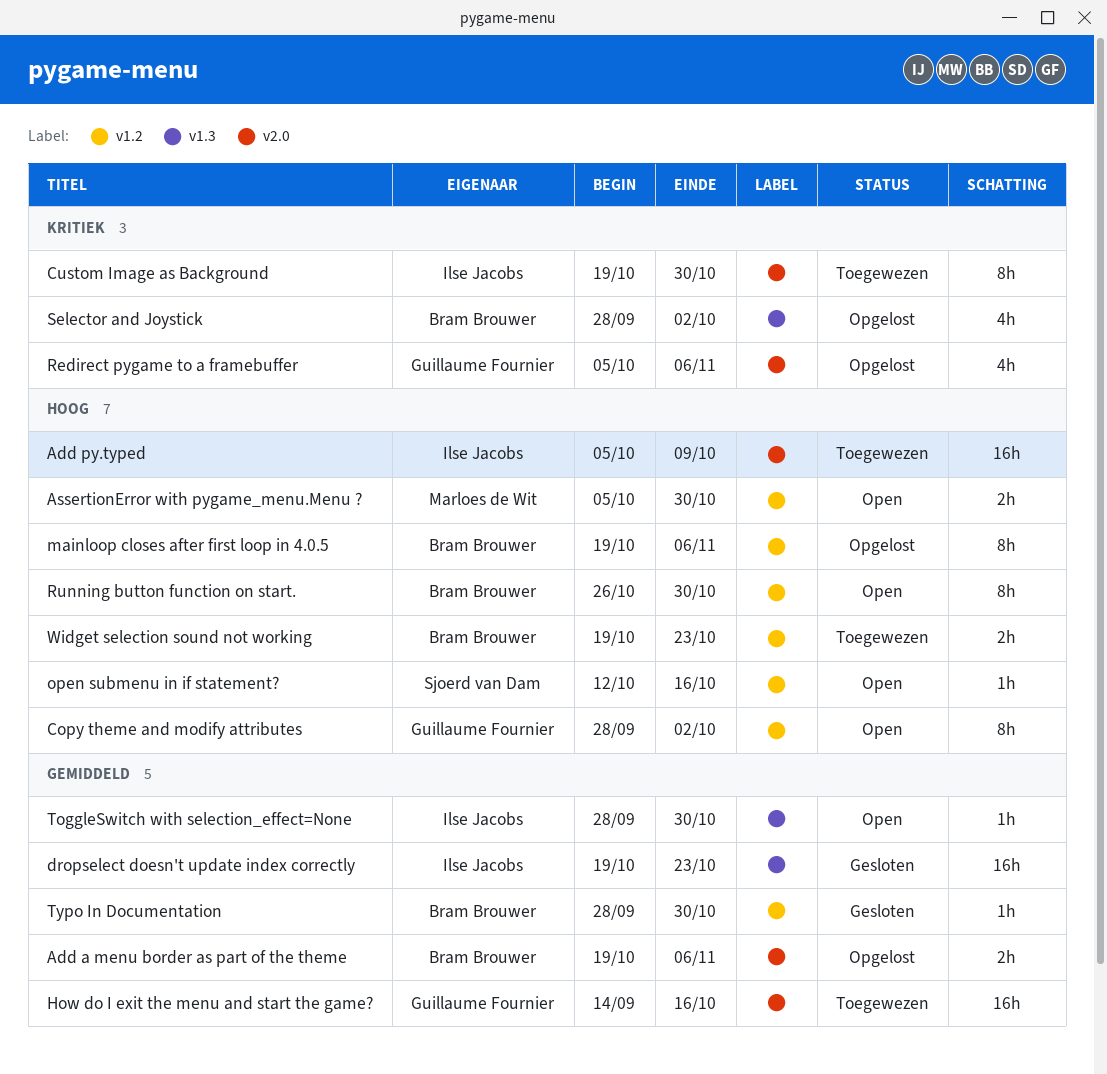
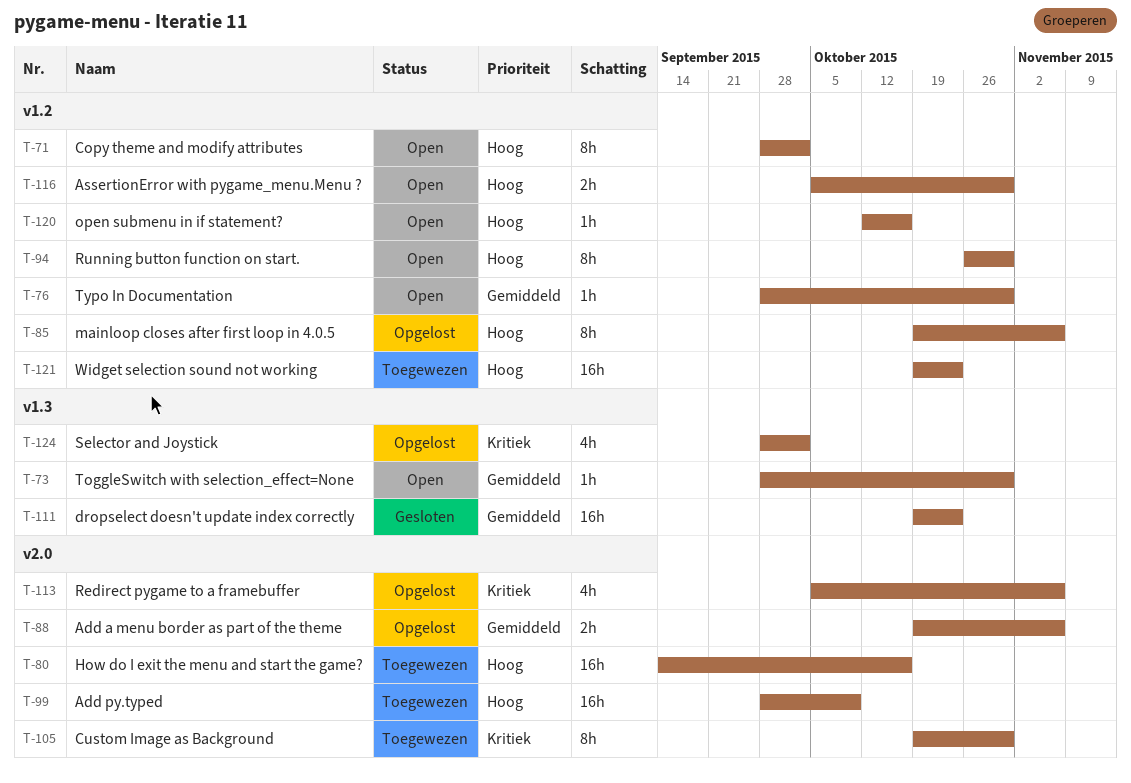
Add py.typed, start: Oct 5 -> Sep 28
How do I exit the menu and start the game?, priority: Gemiddeld -> Hoog
Typo In Documentation, status: Gesloten -> Open
Widget selection sound not working, estimate: 2h -> 16h

